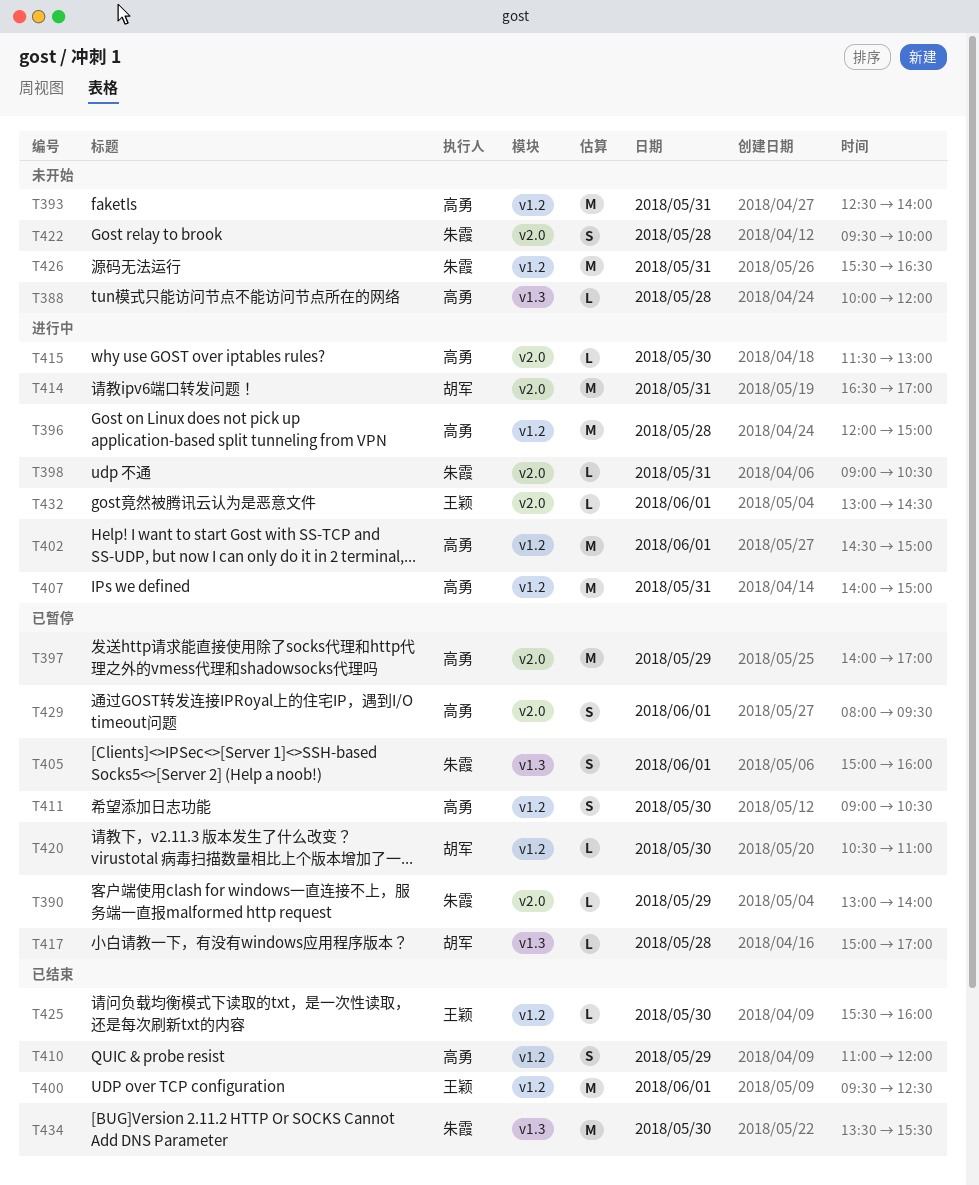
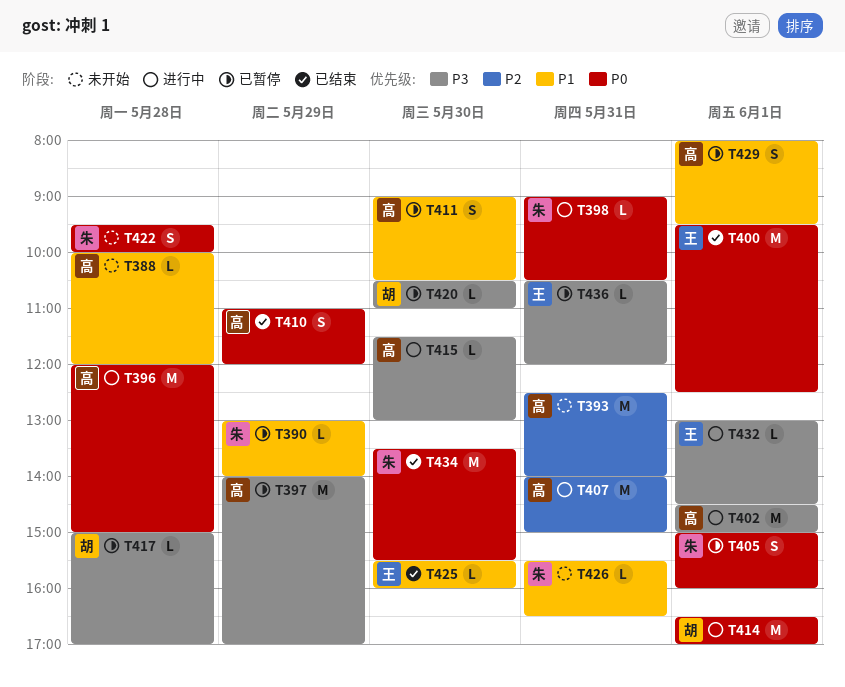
T414, day: May 31 -> Jun 1
T426, estimate: M -> L
T436: none -> present

